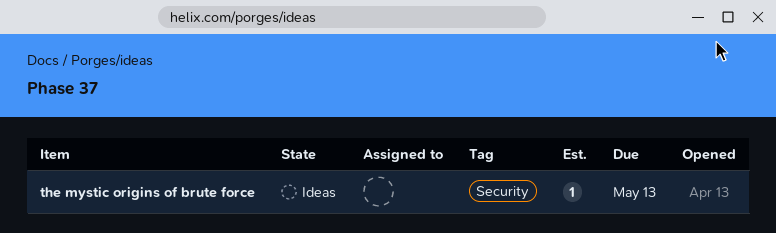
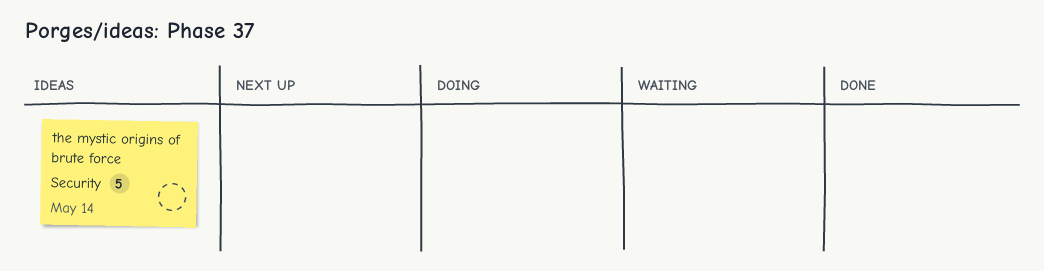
the mystic origins of brute force, estimate: 1 -> 5
the mystic origins of brute force, due: May 13 -> May 14

